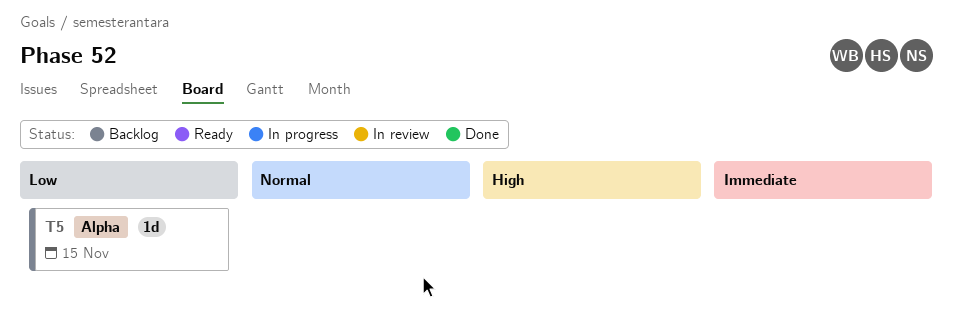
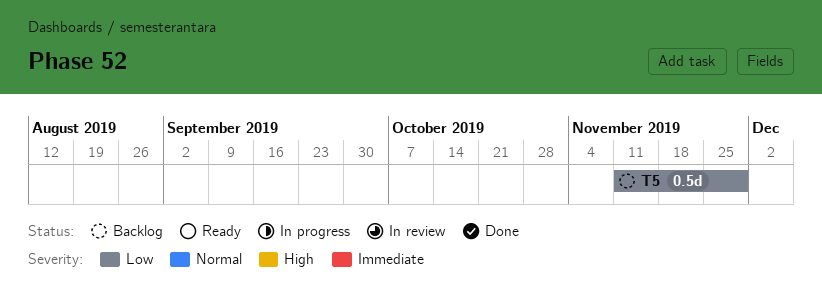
T5, estimate: 1d -> 0.5d
T5, due: Nov 15 -> Nov 29

